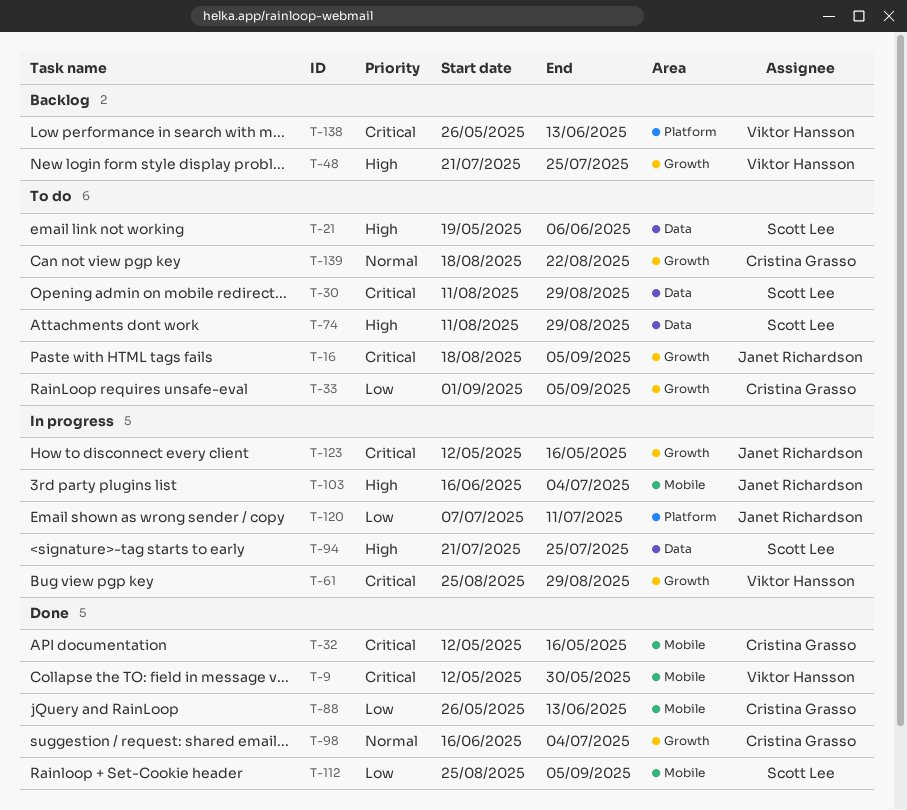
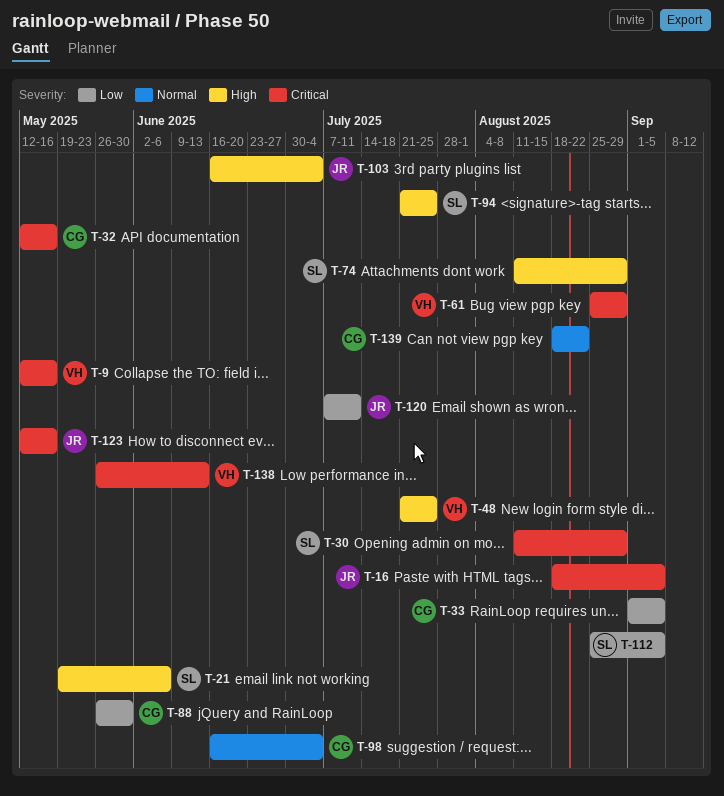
T-9, due: May 30 -> May 16
T-88, due: Jun 13 -> May 30

